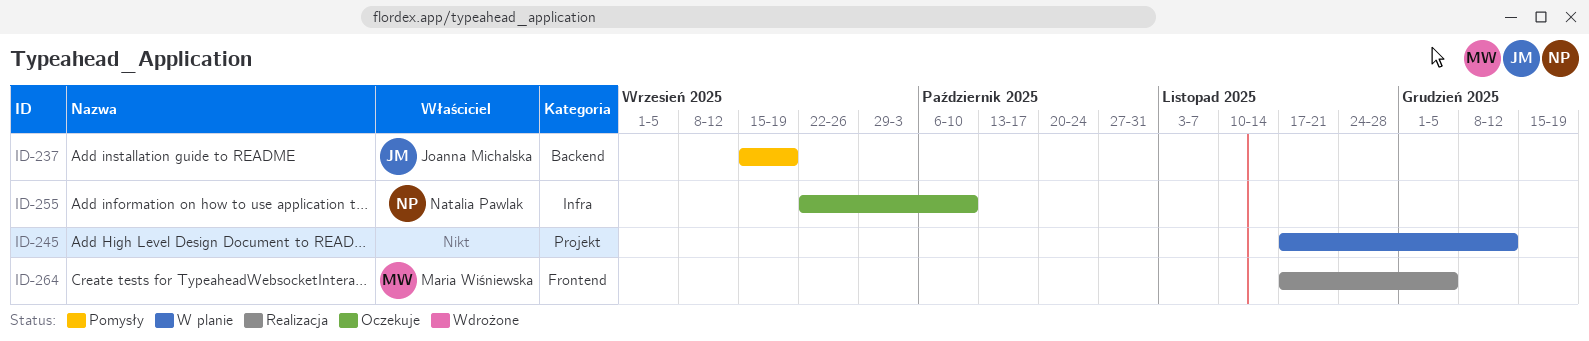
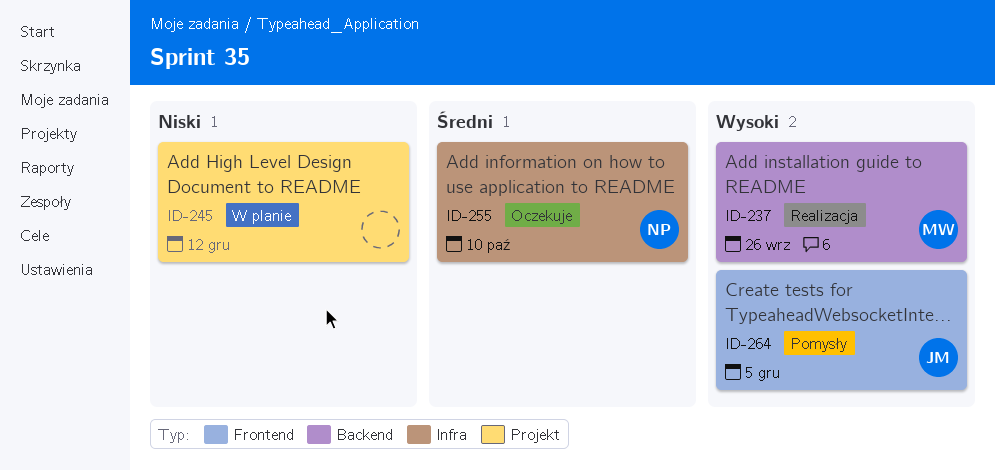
ID-237, status: Pomysły -> Realizacja
ID-237, owner: Joanna Michalska -> Maria Wiśniewska
ID-237, due: Sep 19 -> Sep 26
ID-264, status: Realizacja -> Pomysły
ID-264, owner: Maria Wiśniewska -> Joanna Michalska

